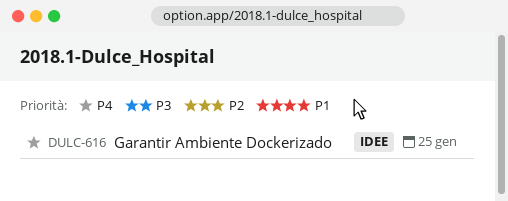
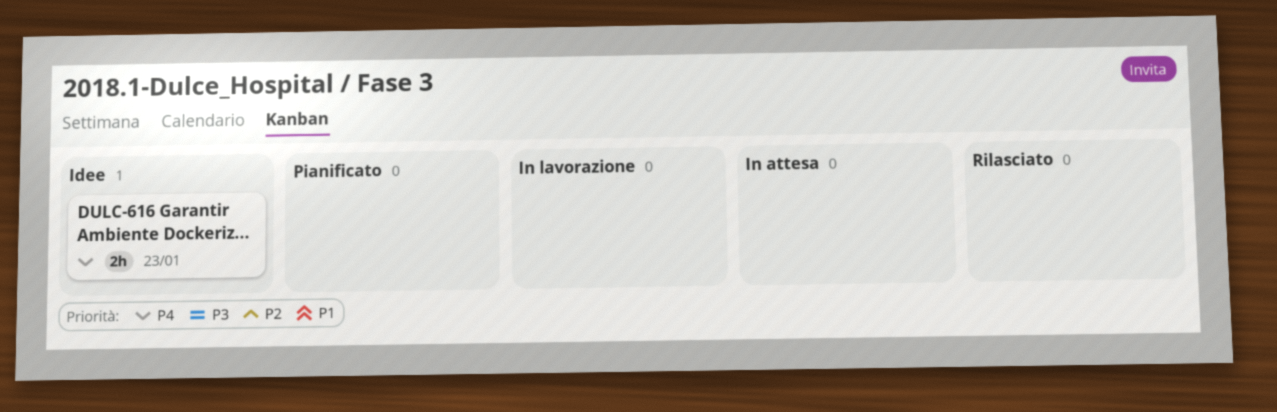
DULC-616, due: Jan 25 -> Jan 23

